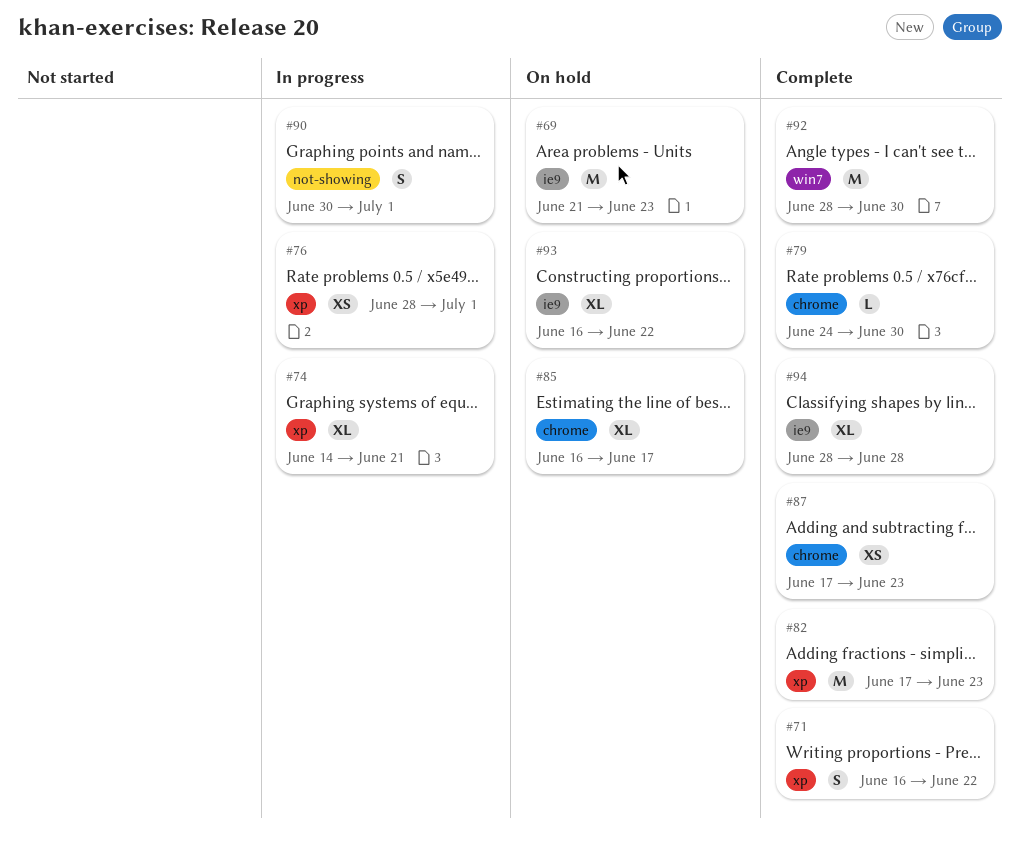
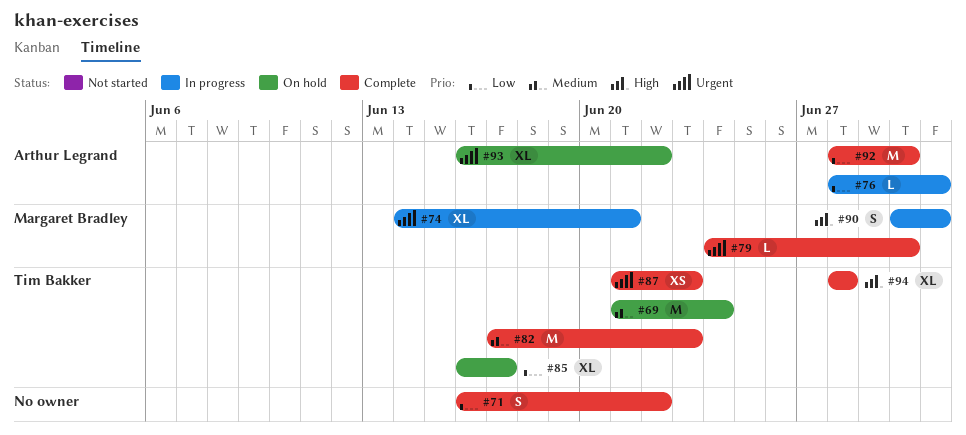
#69, due: Jun 23 -> Jun 24
#76, estimate: XS -> L
#87, start: Jun 17 -> Jun 21

